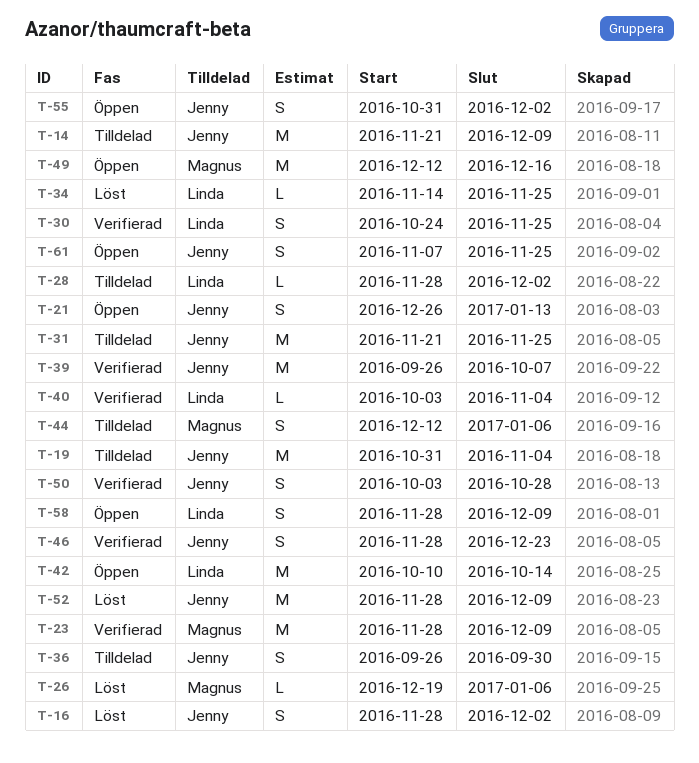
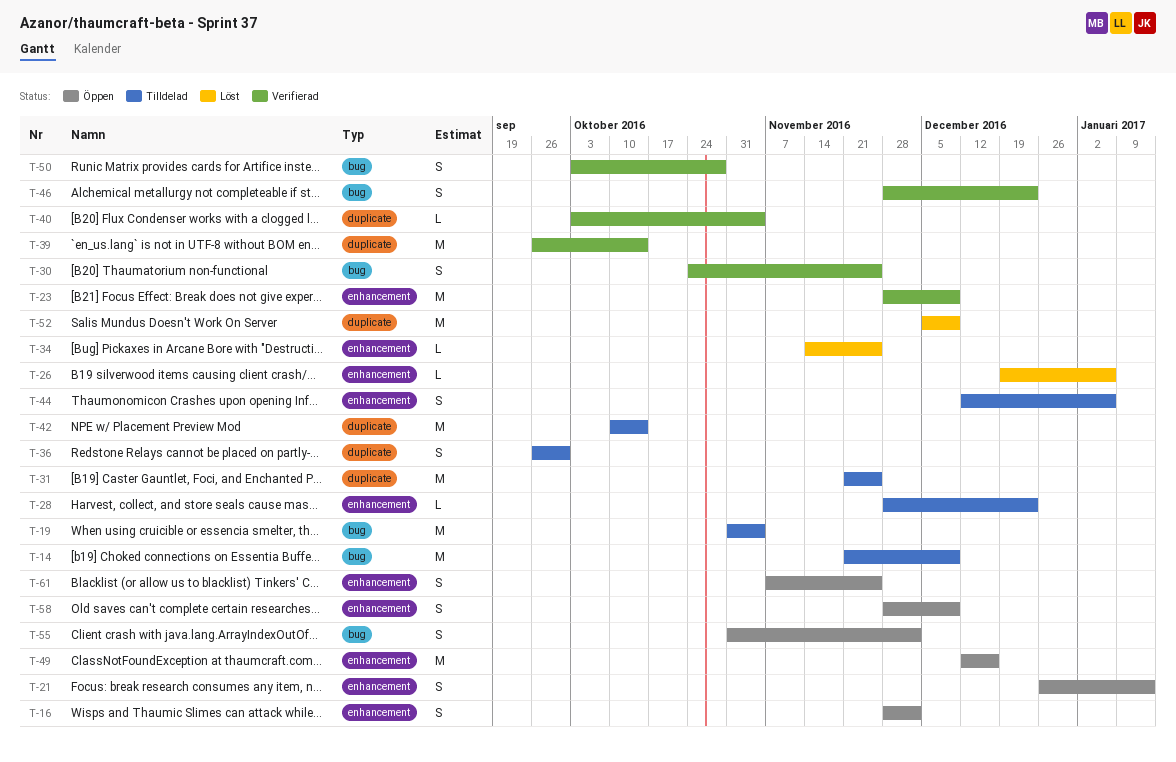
T-16, status: Löst -> Öppen
T-28, due: Dec 2 -> Dec 23
T-39, due: Oct 7 -> Oct 14
T-42, status: Öppen -> Tilldelad
T-52, start: Nov 28 -> Dec 5

